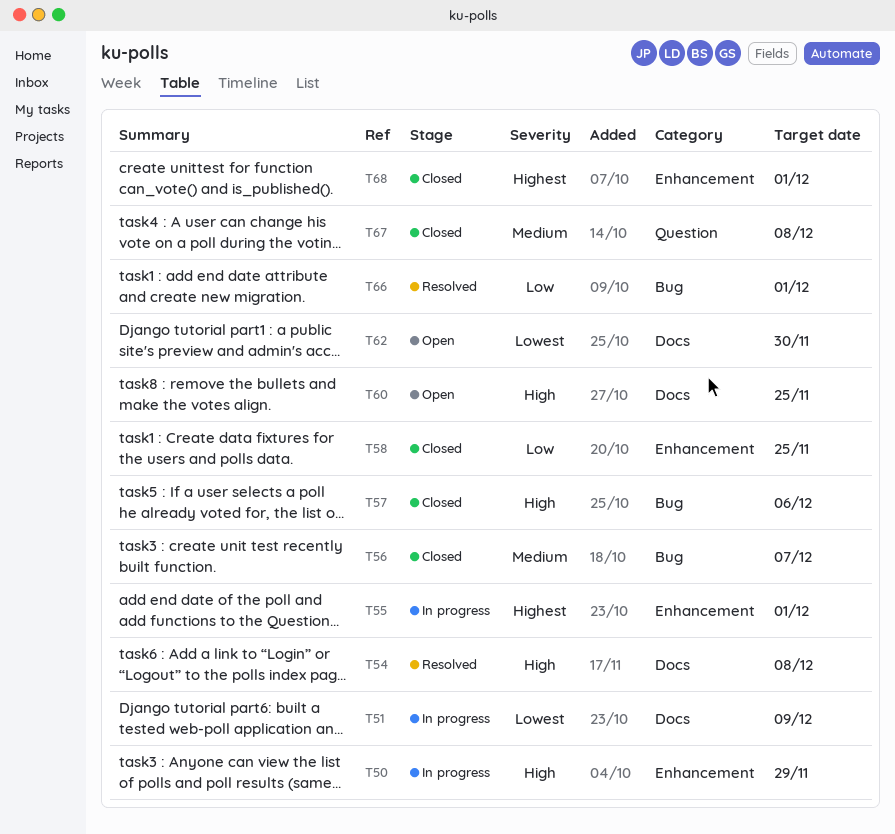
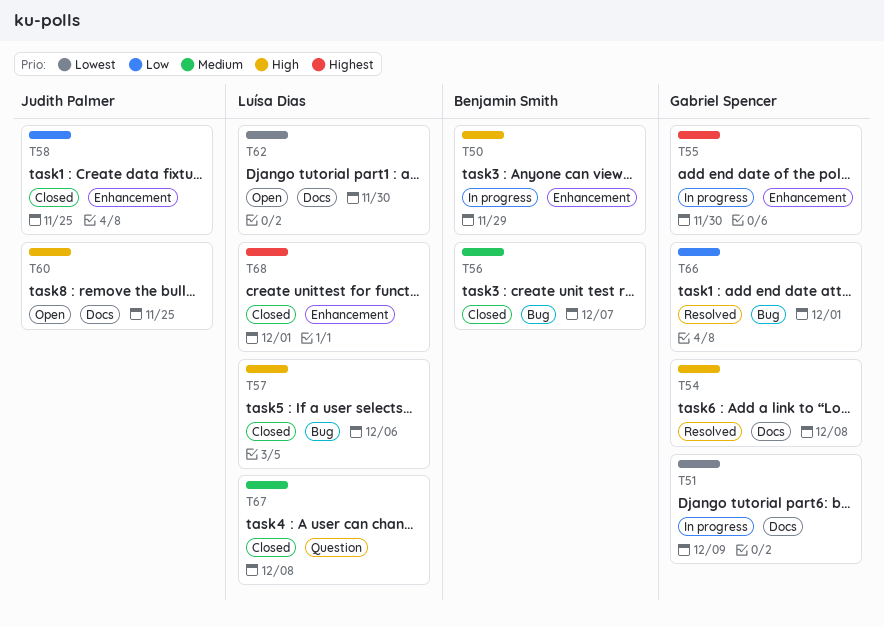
T55, due: Dec 1 -> Nov 30

